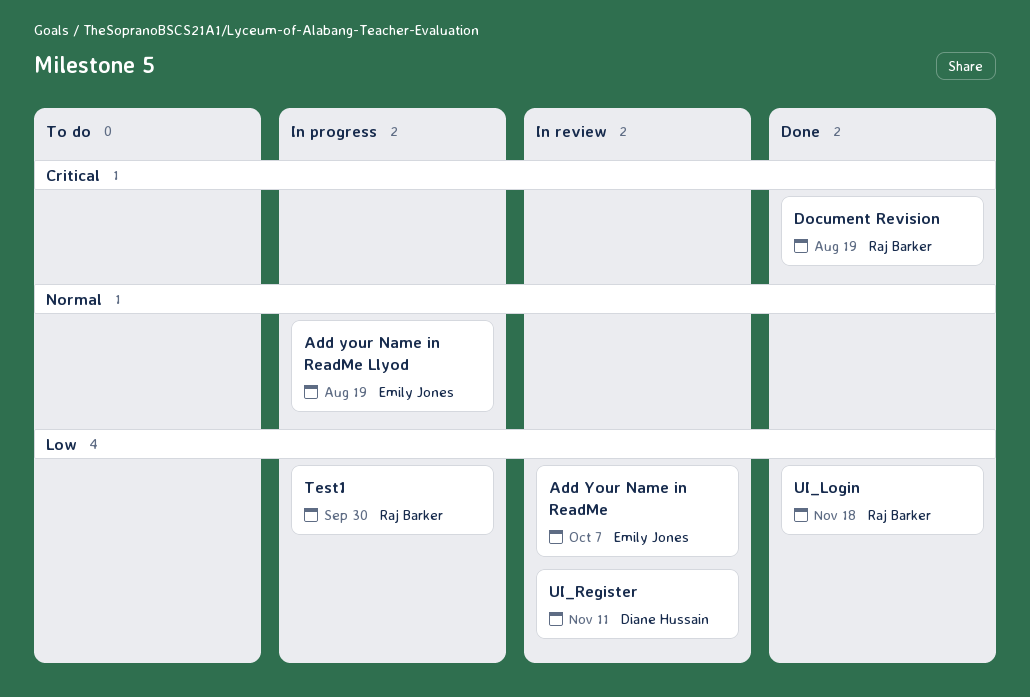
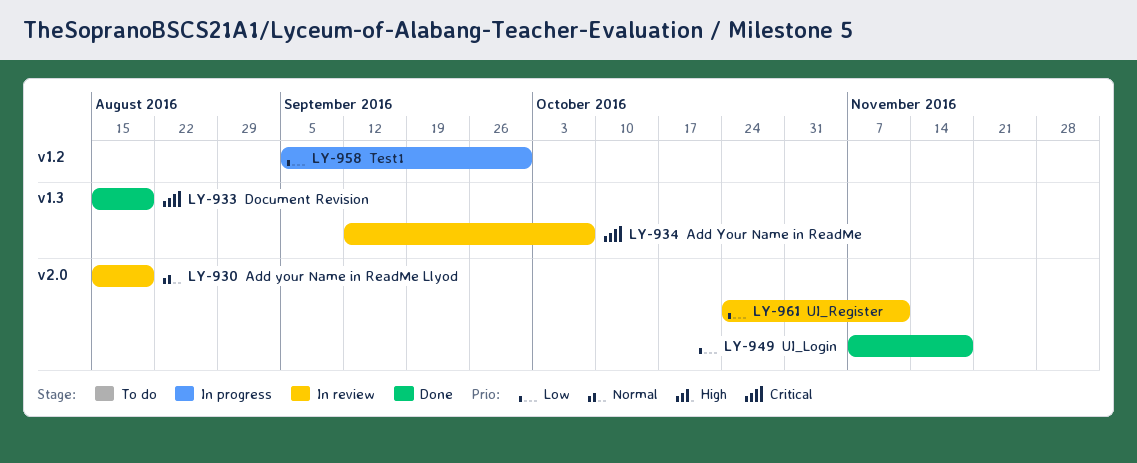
Add Your Name in ReadMe, priority: Low -> Critical
Add your Name in ReadMe Llyod, status: In progress -> In review

